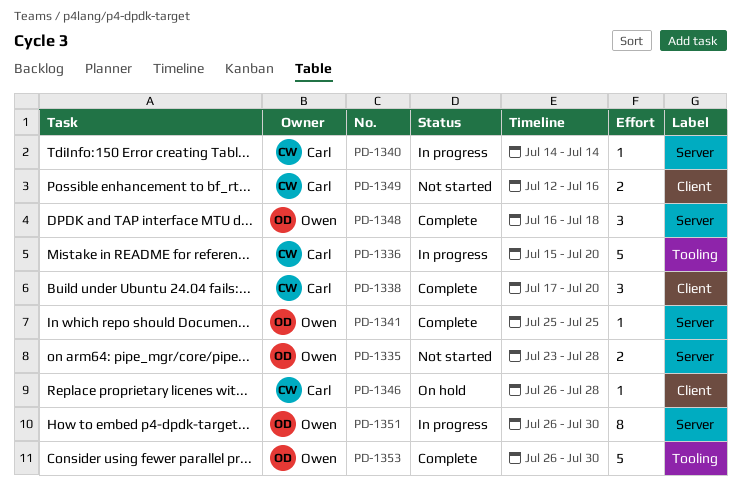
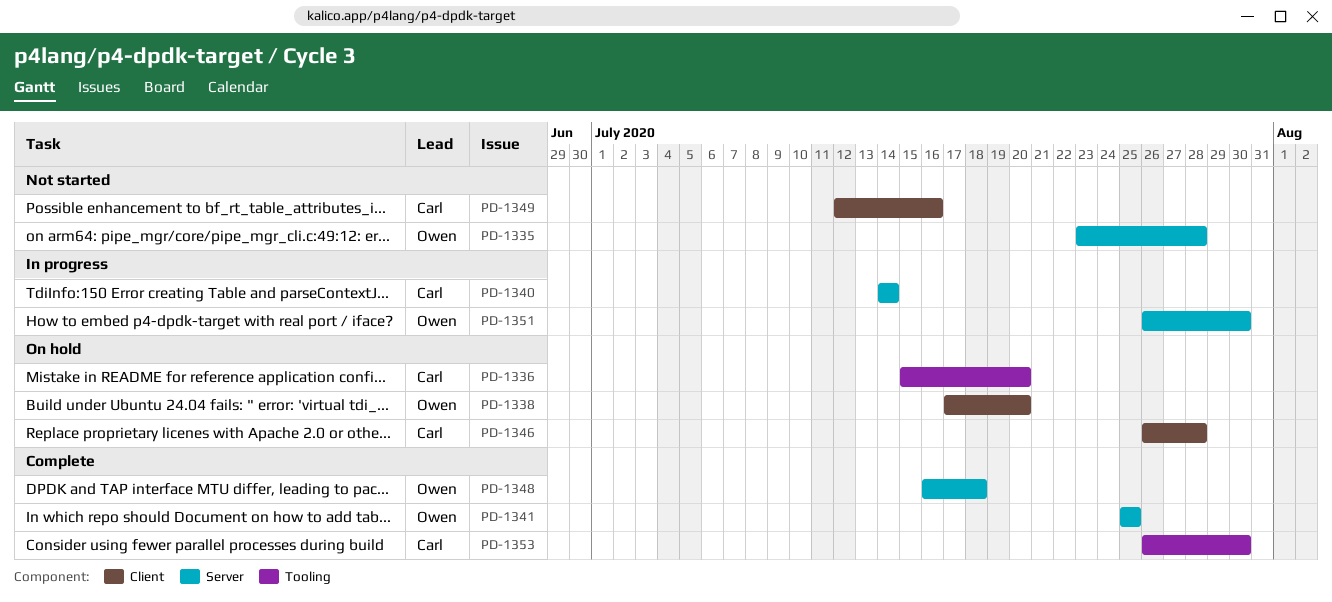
PD-1336, status: In progress -> On hold
PD-1338, status: Complete -> On hold
PD-1338, owner: Carl -> Owen
PD-1353, owner: Owen -> Carl

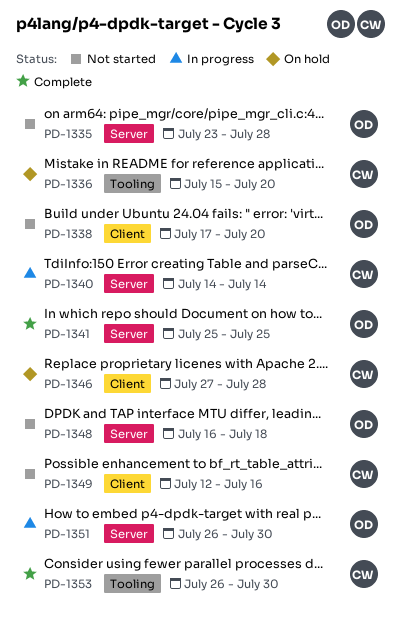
PD-1338, status: On hold -> Not started
PD-1346, start: Jul 26 -> Jul 27
PD-1348, status: Complete -> Not started

